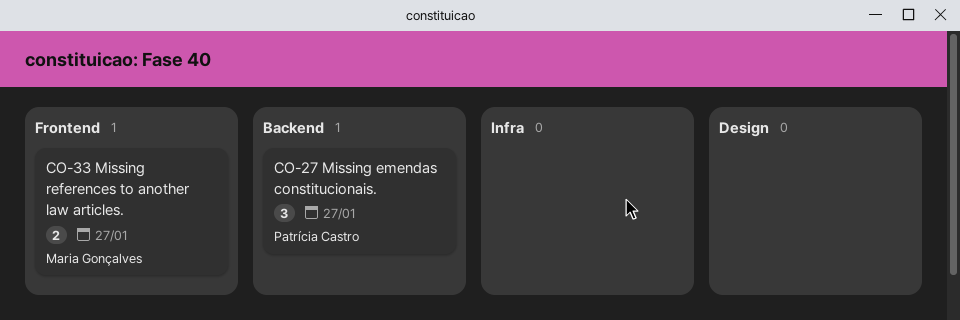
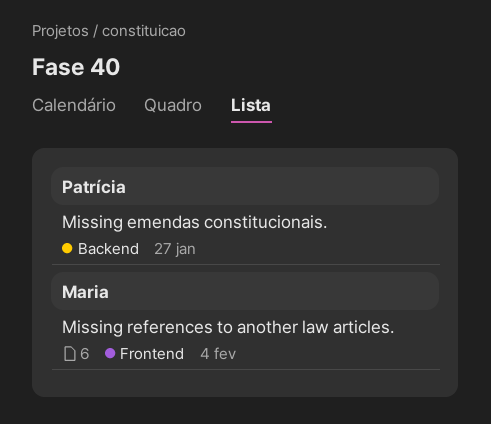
Missing references to another law articles., due: Jan 27 -> Feb 4

